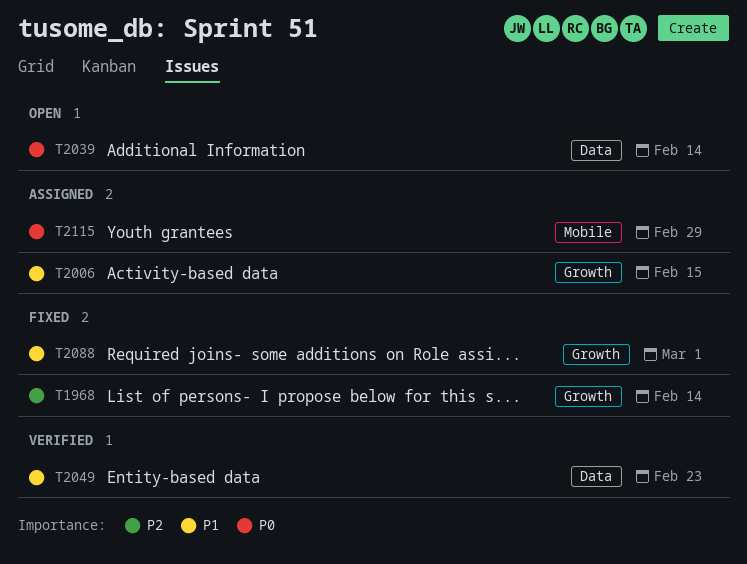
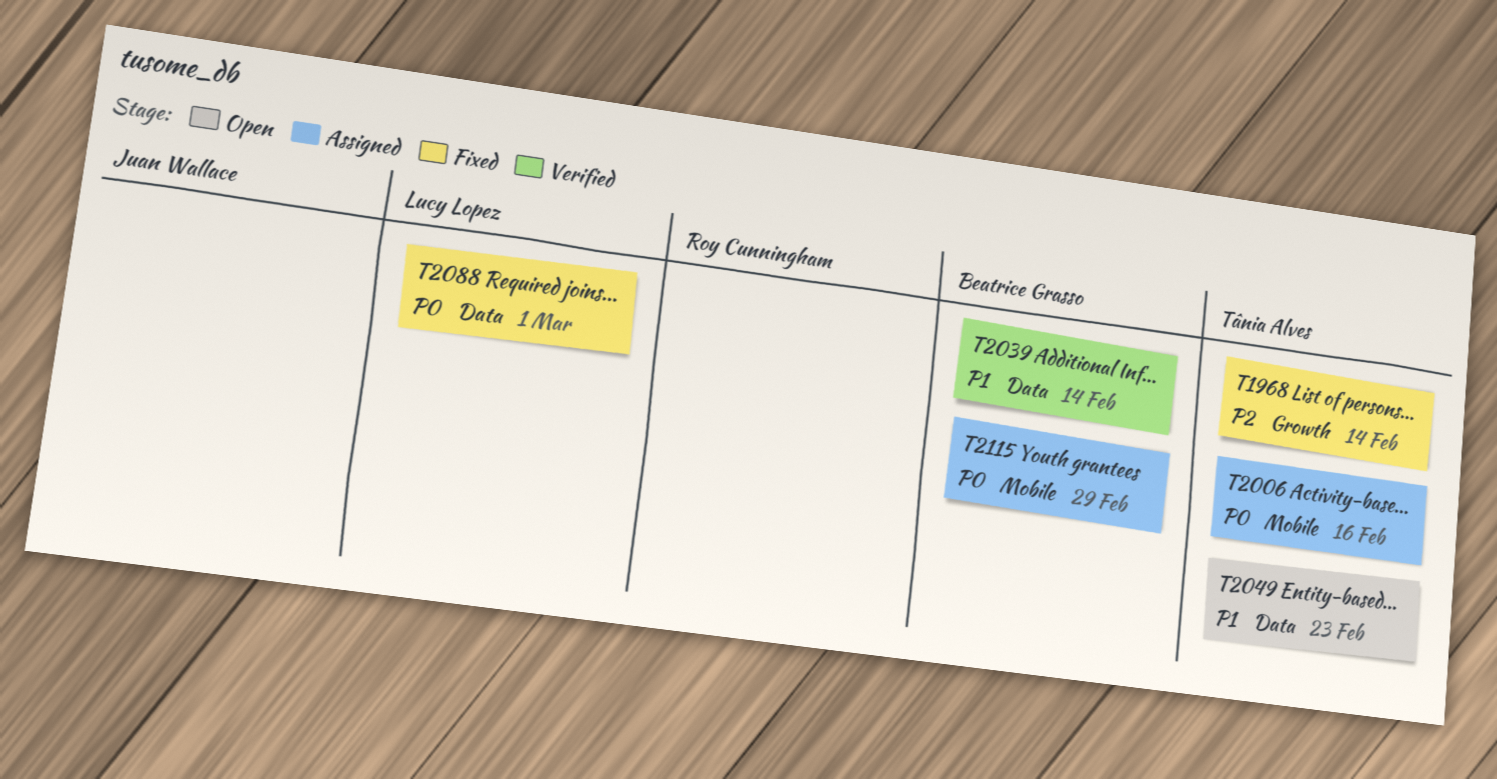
T2006, priority: P1 -> P0
T2006, label: Growth -> Mobile
T2006, due: Feb 15 -> Feb 16
T2039, status: Open -> Verified
T2039, priority: P0 -> P1
T2049, status: Verified -> Open
T2088, priority: P1 -> P0
T2088, label: Growth -> Data

